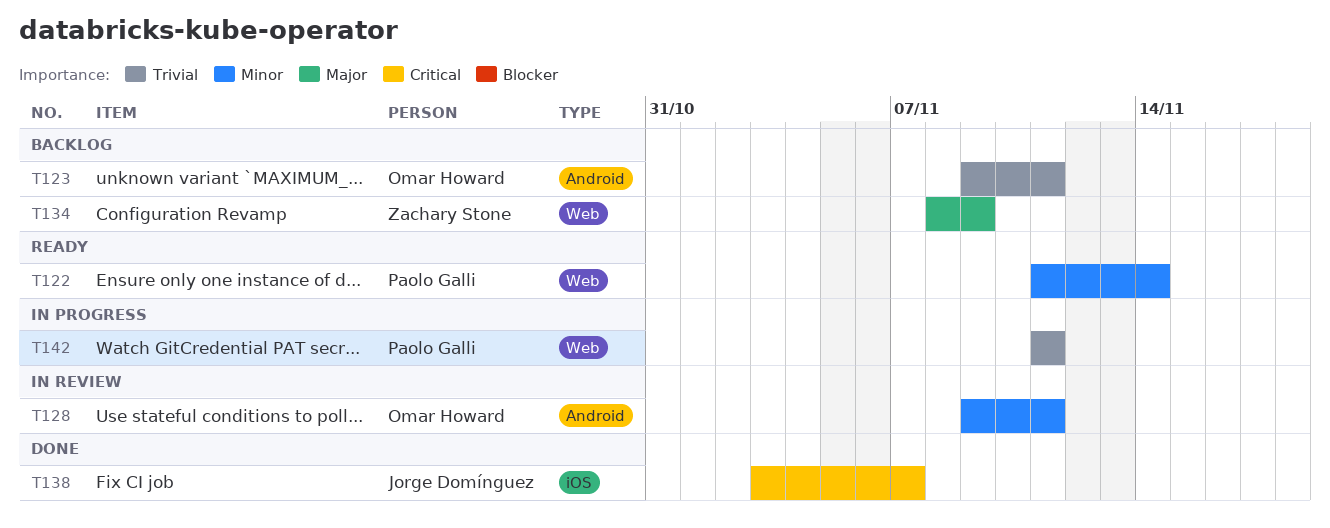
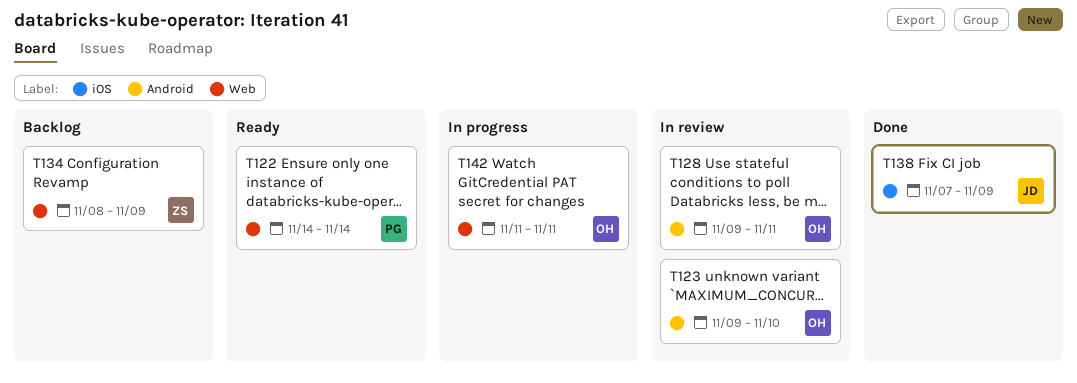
T122, start: Nov 11 -> Nov 14
T123, status: Backlog -> In review
T123, due: Nov 11 -> Nov 10
T138, start: Nov 3 -> Nov 7
T138, due: Nov 7 -> Nov 9
T142, owner: Paolo Galli -> Omar Howard

